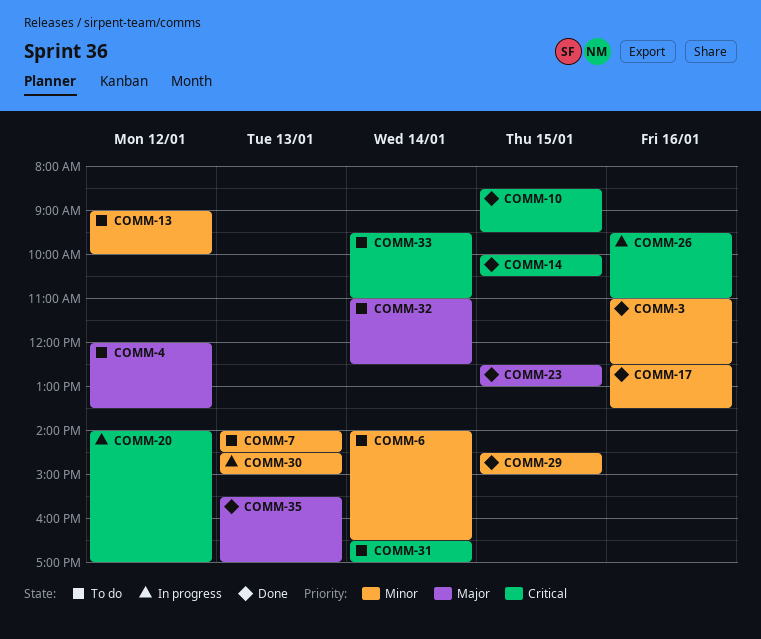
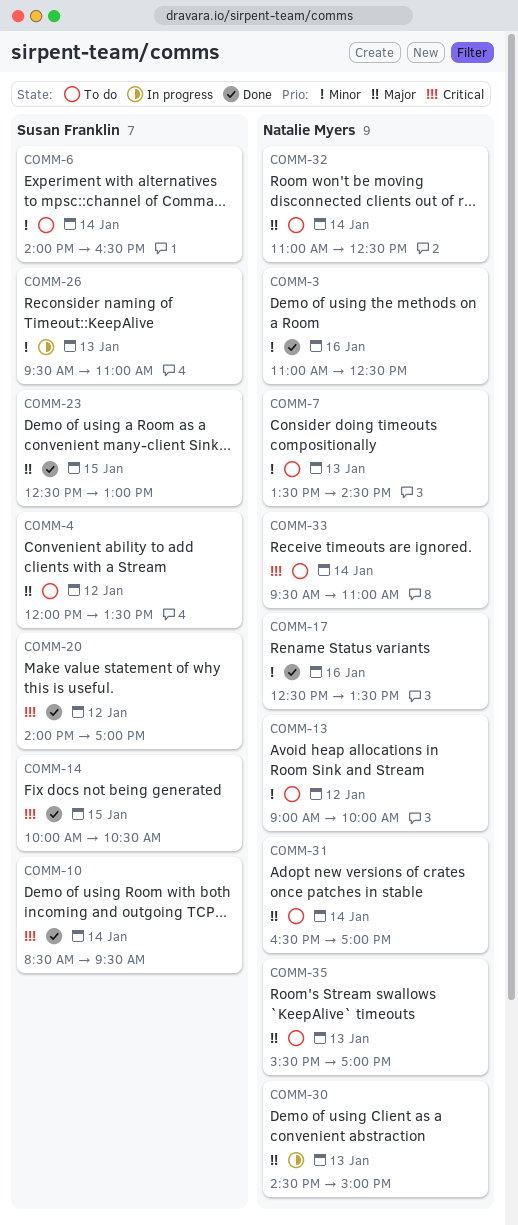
COMM-7, begins: 14:00 -> 13:30
COMM-10, day: Jan 15 -> Jan 14
COMM-20, status: In progress -> Done
COMM-26, priority: Critical -> Minor
COMM-26, day: Jan 16 -> Jan 13
COMM-29: present -> none
COMM-30, priority: Minor -> Major
COMM-31, priority: Critical -> Major
COMM-35, status: Done -> To do

